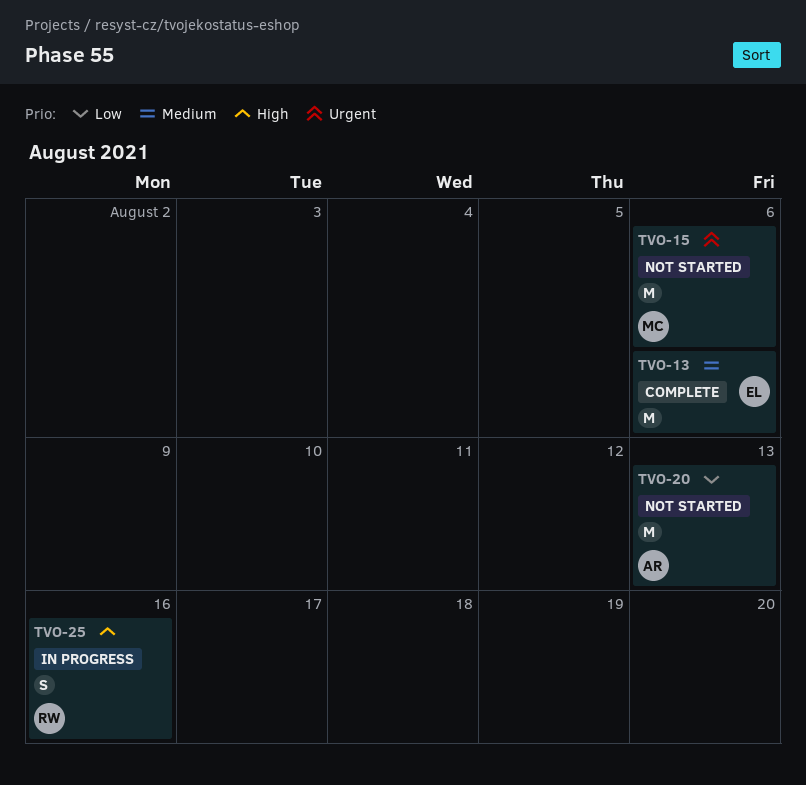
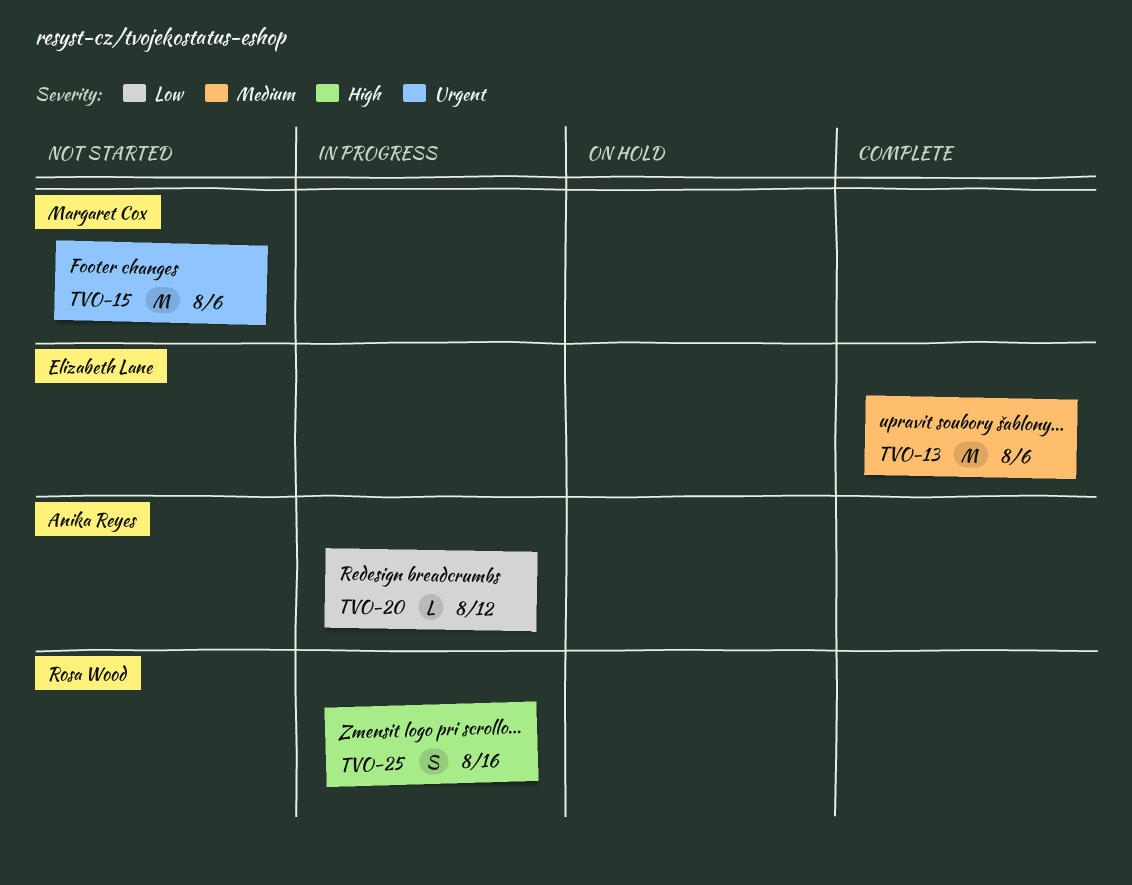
TVO-20, status: Not started -> In progress
TVO-20, estimate: M -> L
TVO-20, due: Aug 13 -> Aug 12

